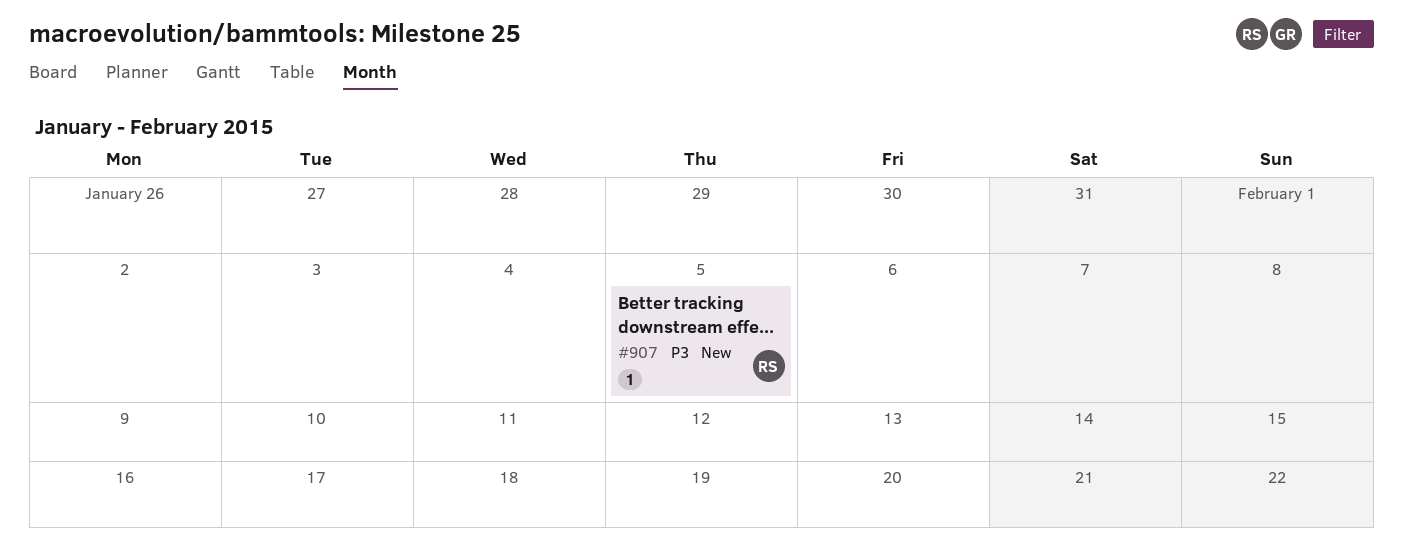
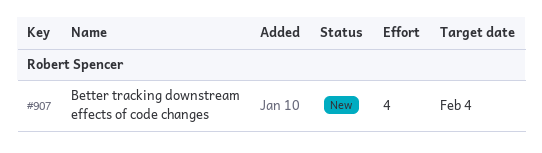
#907, estimate: 1 -> 4
#907, due: Feb 5 -> Feb 4

